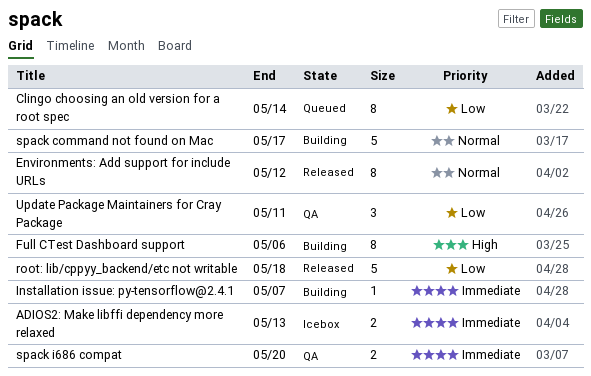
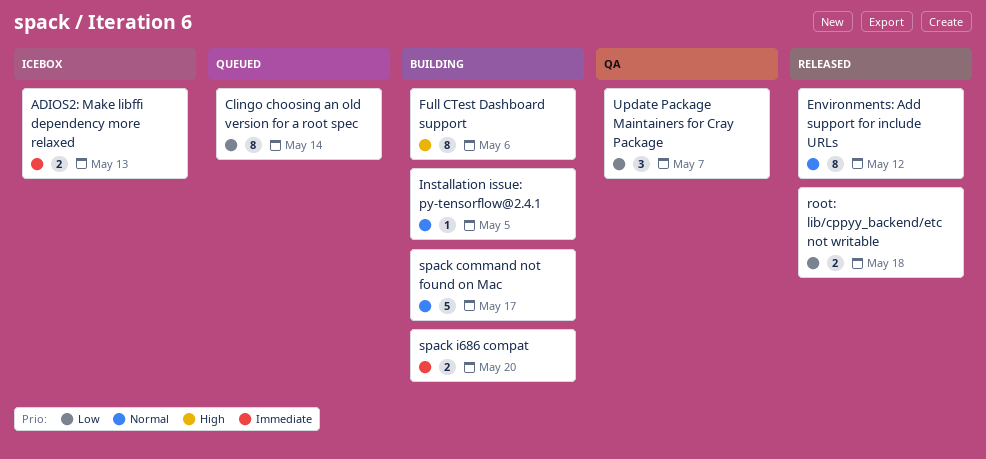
Installation issue: py-tensorflow@2.4.1, priority: Immediate -> Normal
Installation issue: py-tensorflow@2.4.1, due: May 7 -> May 5
root: lib/cppyy_backend/etc not writable, estimate: 5 -> 2
spack i686 compat, status: QA -> Building
Update Package Maintainers for Cray Package, due: May 11 -> May 7

